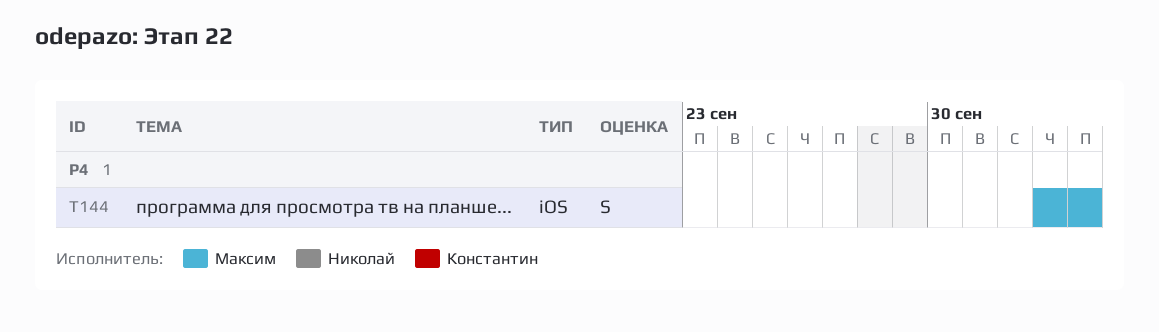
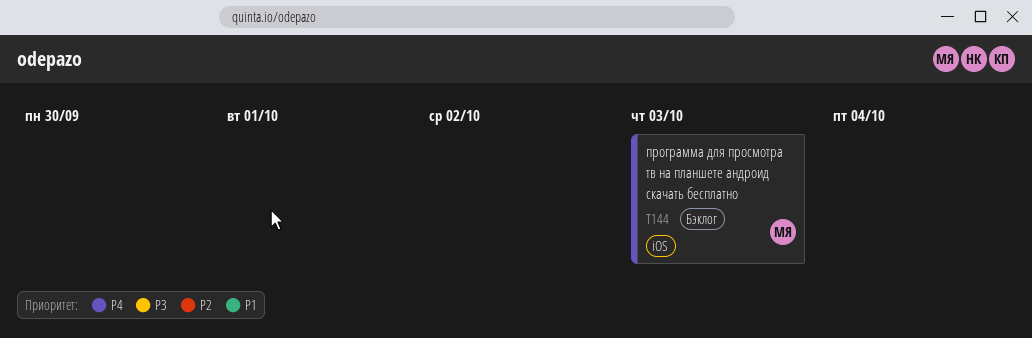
T144, due: Oct 4 -> Oct 3

